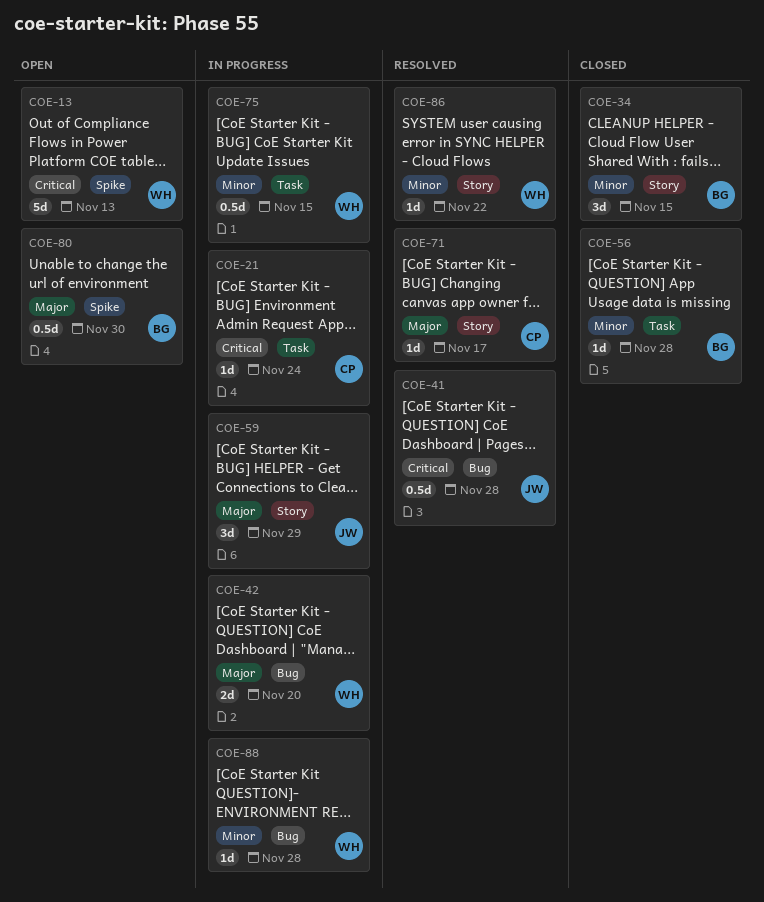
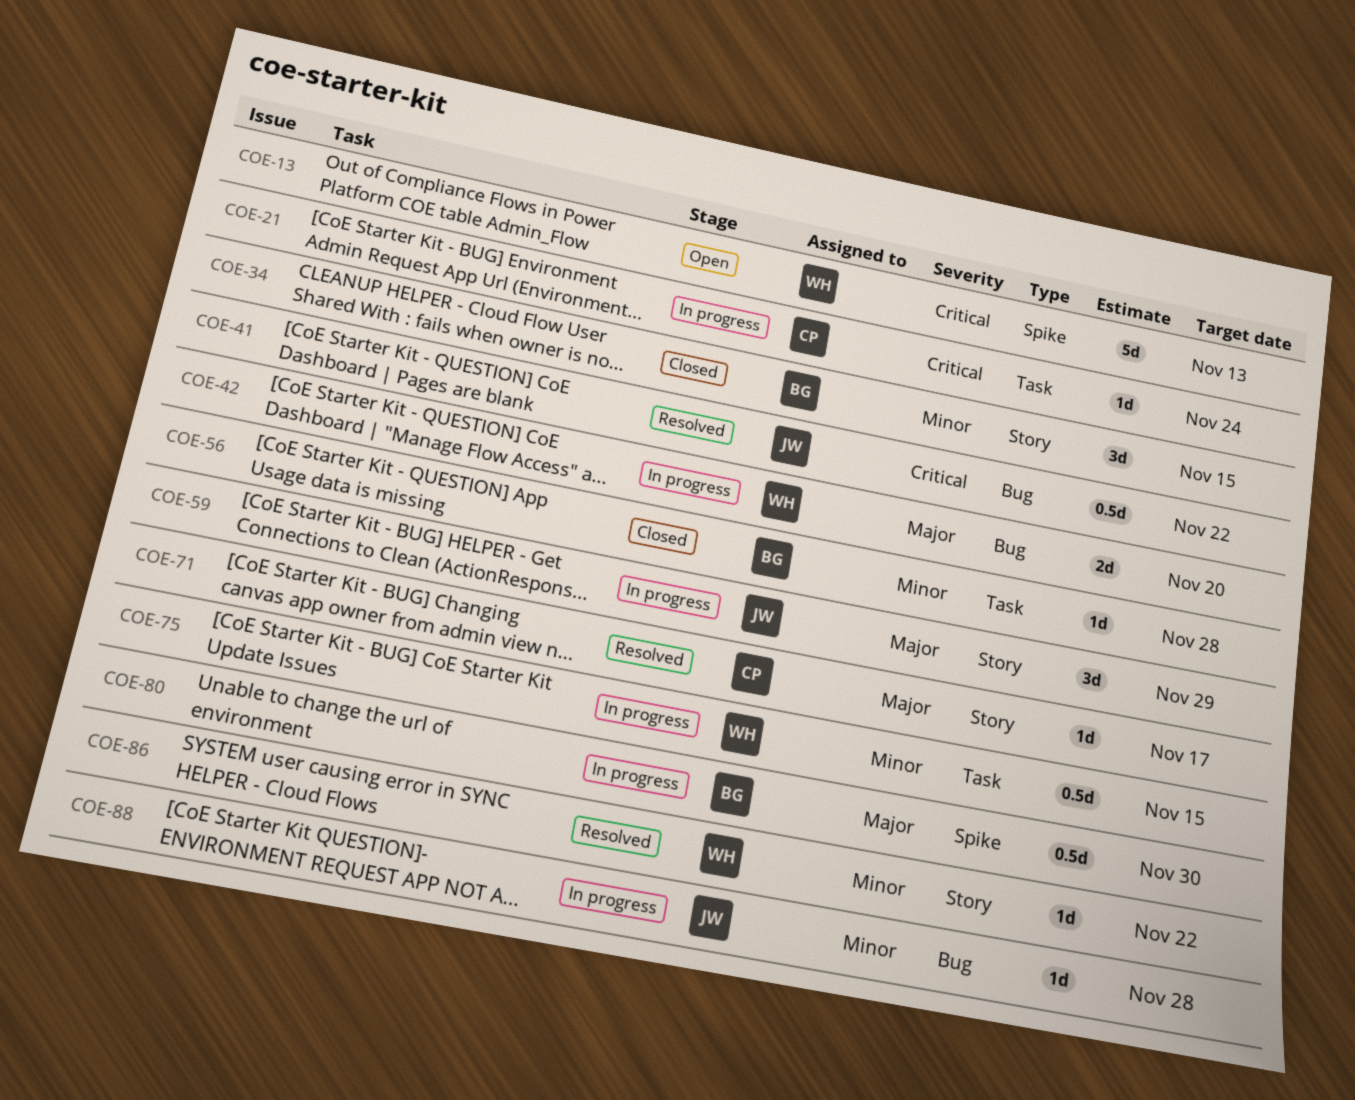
COE-41, due: Nov 28 -> Nov 22
COE-80, status: Open -> In progress
COE-88, owner: WH -> JW

